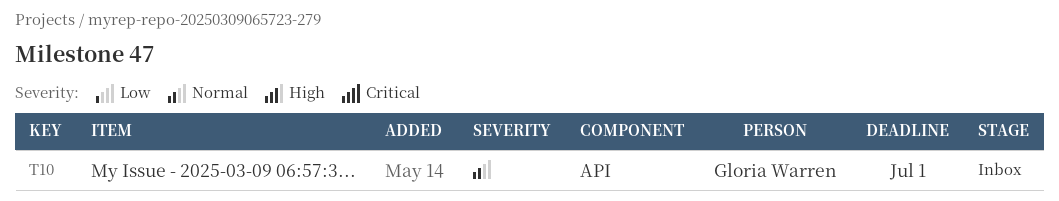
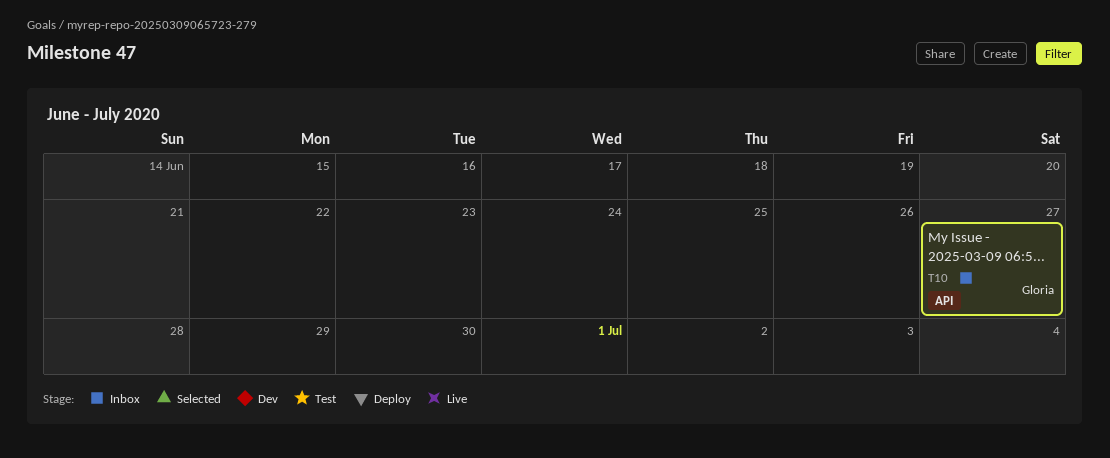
T10, due: Jul 1 -> Jun 27

